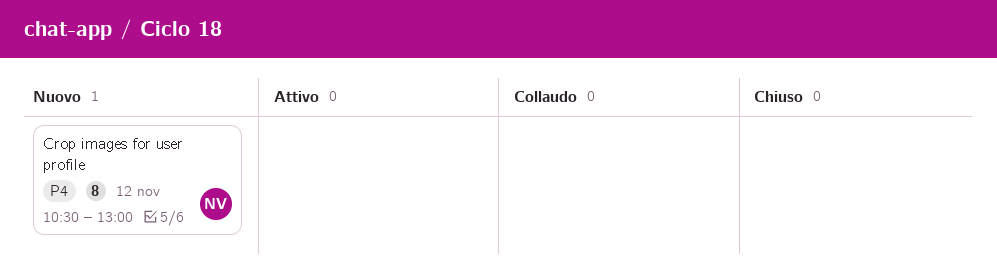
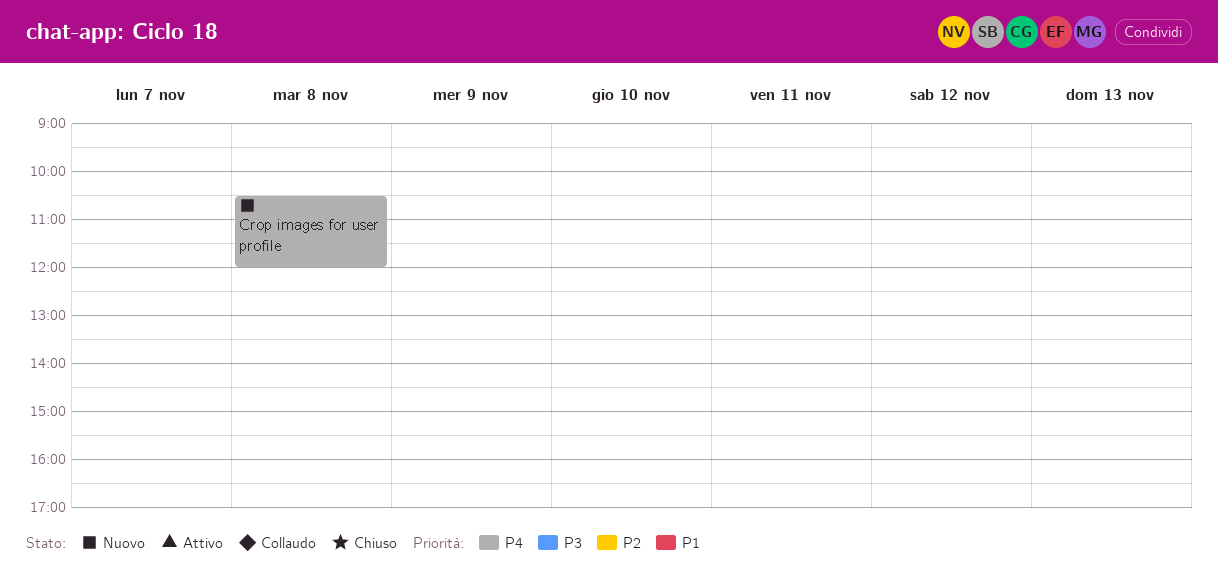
Crop images for user profile, day: Nov 12 -> Nov 8
Crop images for user profile, ends: 13:00 -> 12:00

